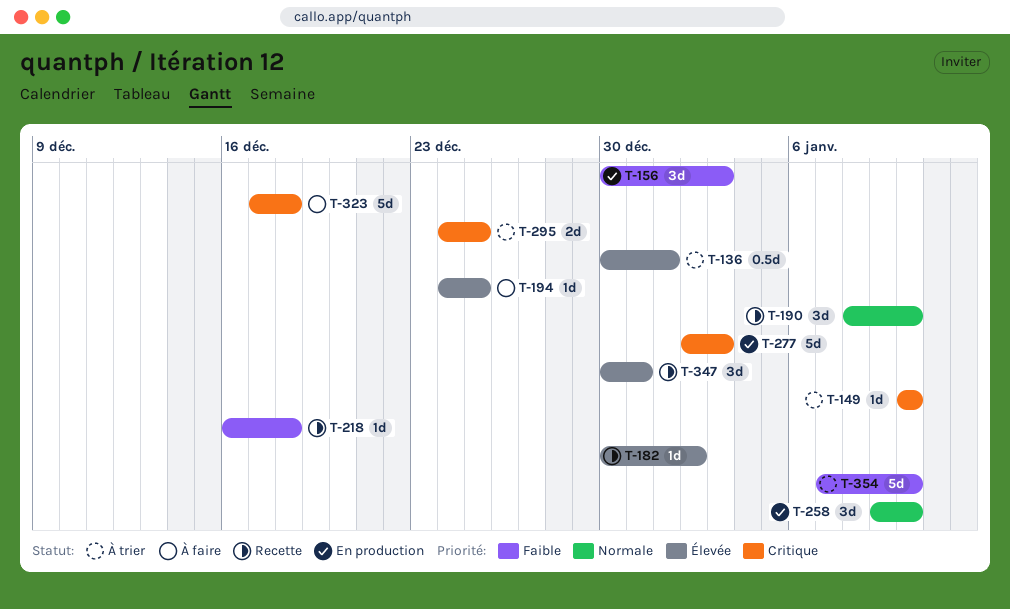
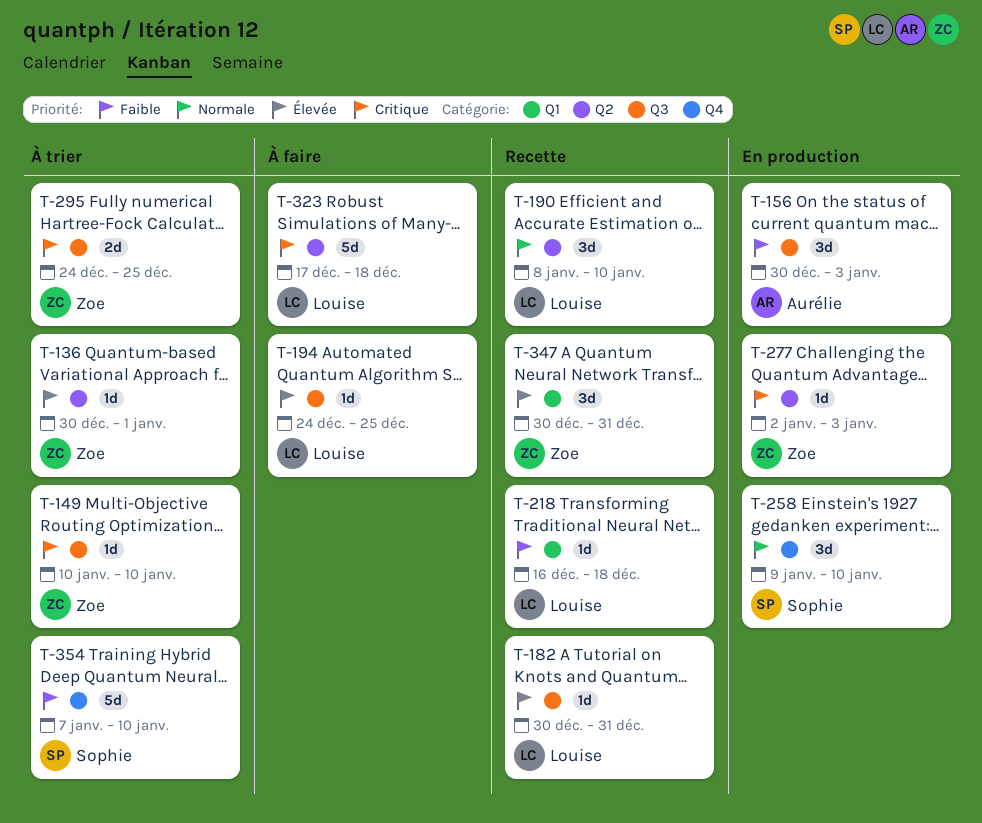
T-136, estimate: 0.5d -> 1d
T-182, due: Jan 2 -> Dec 31
T-277, estimate: 5d -> 1d

